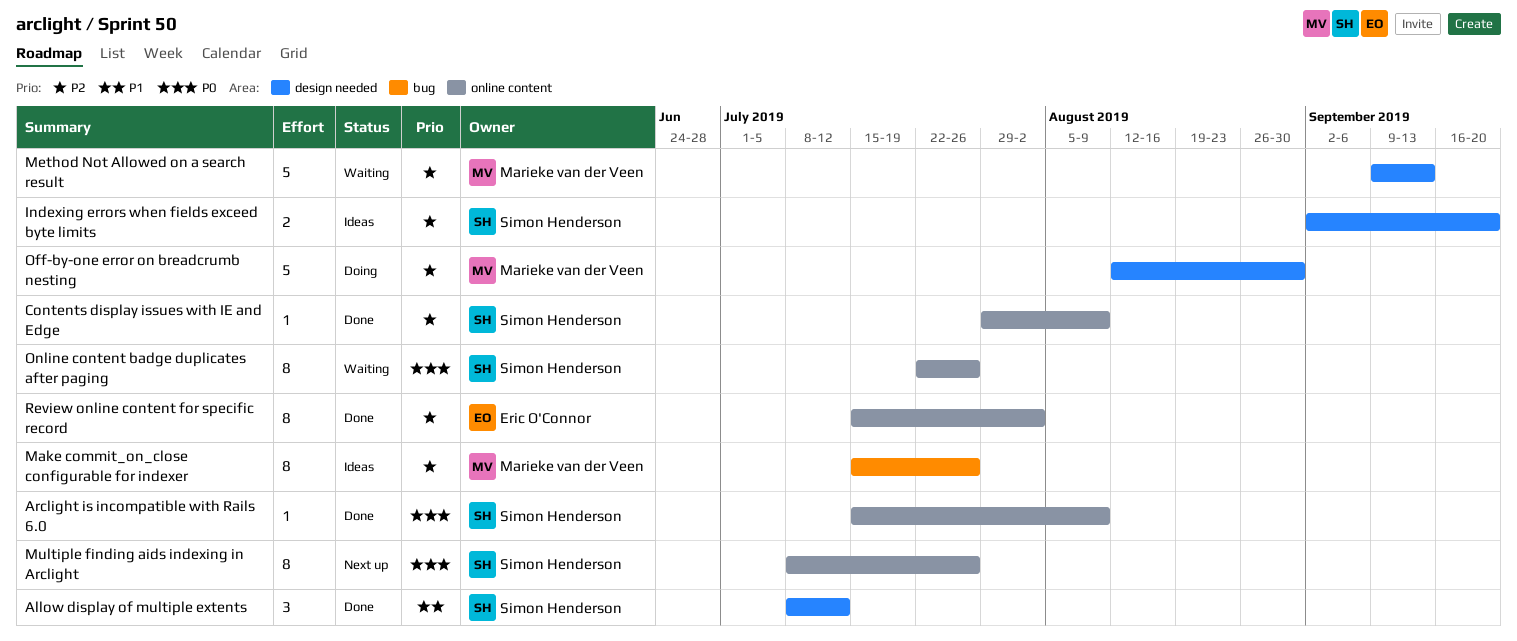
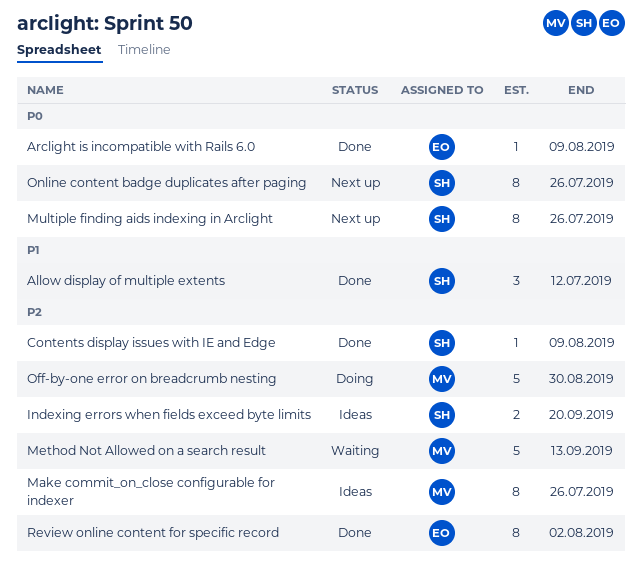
Arclight is incompatible with Rails 6.0, owner: Simon Henderson -> Eric O'Connor
Online content badge duplicates after paging, status: Waiting -> Next up

